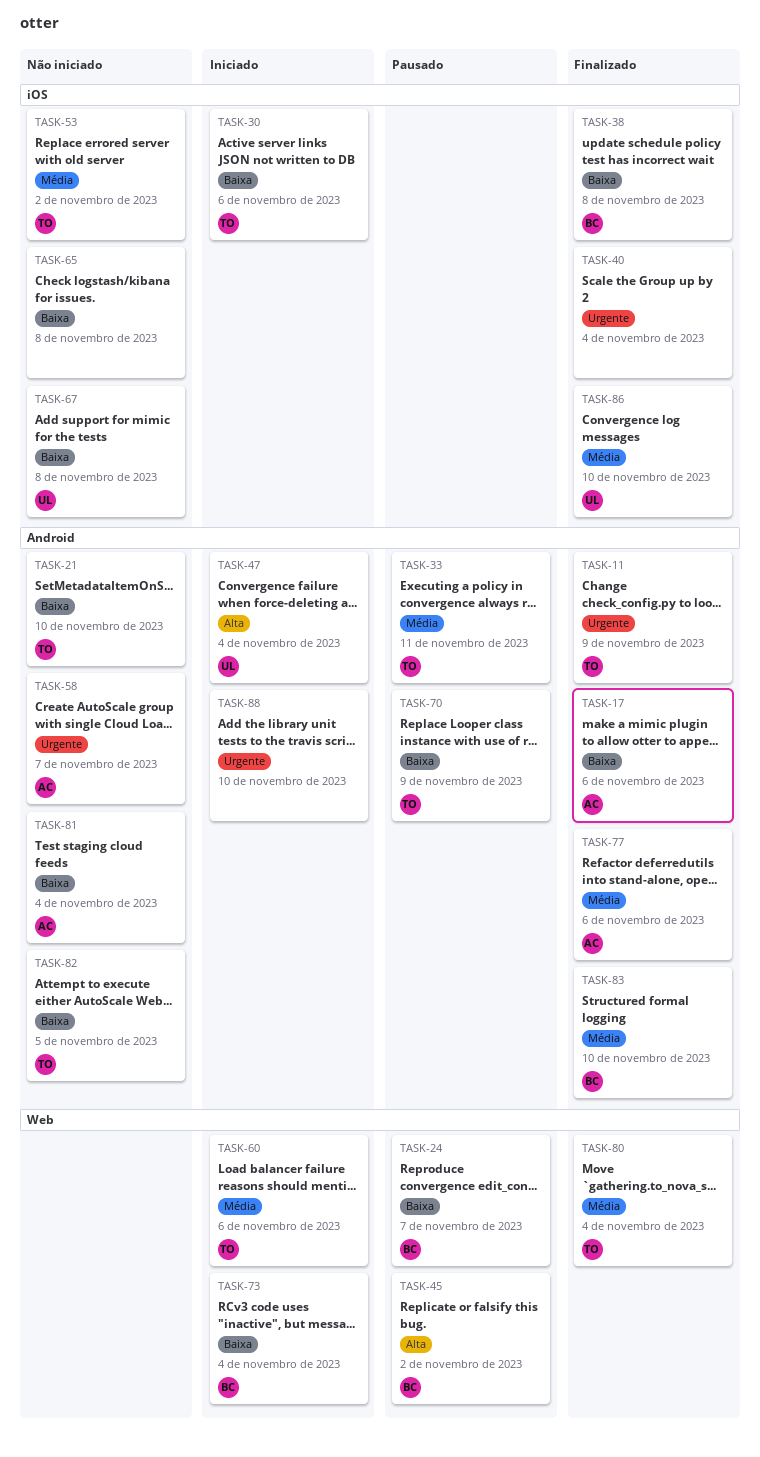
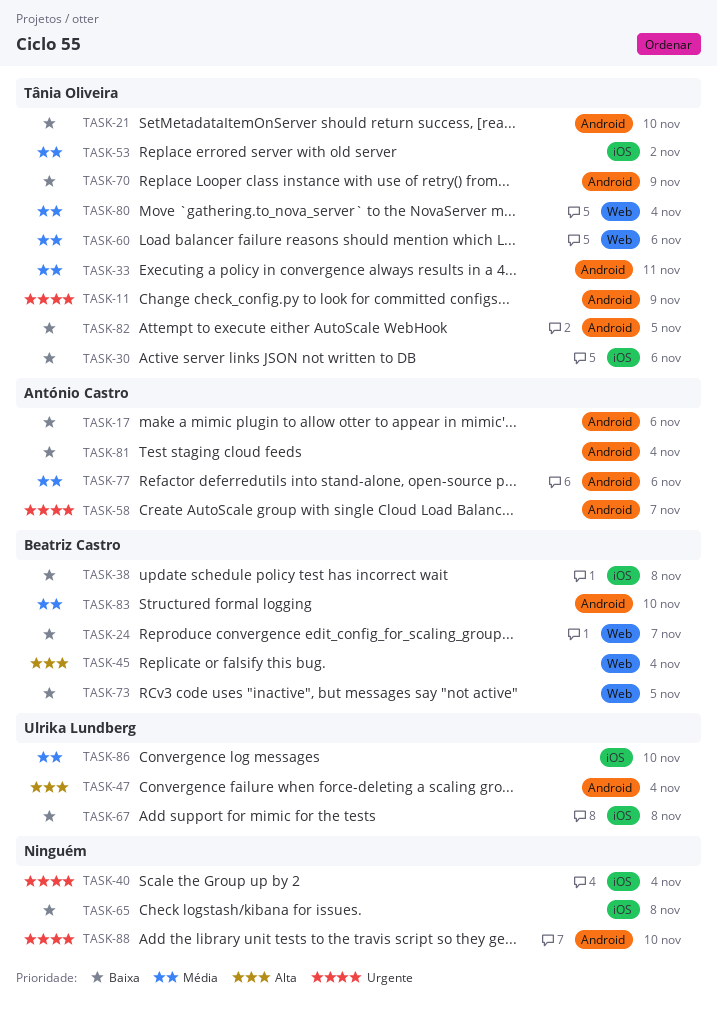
TASK-45, due: Nov 2 -> Nov 4
TASK-73, due: Nov 4 -> Nov 5

